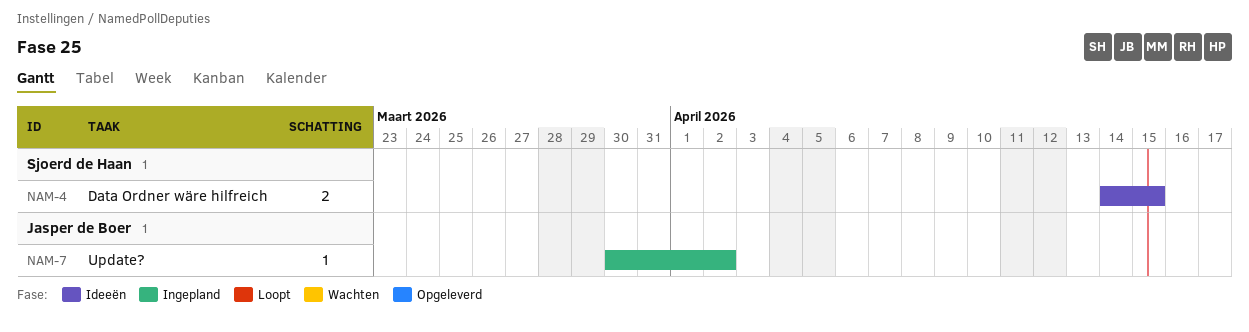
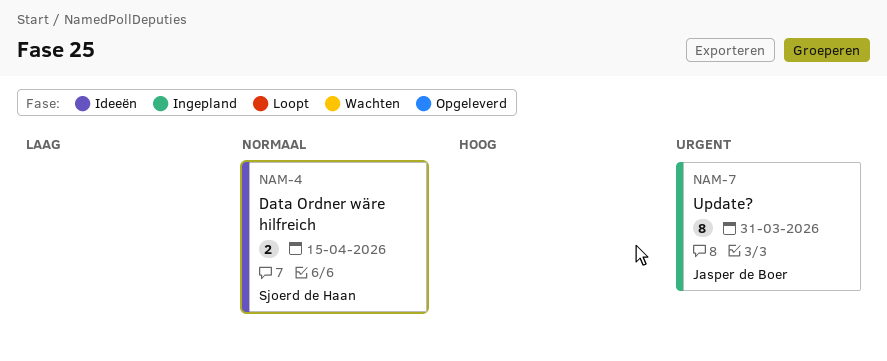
NAM-7, estimate: 1 -> 8
NAM-7, due: Apr 2 -> Mar 31

